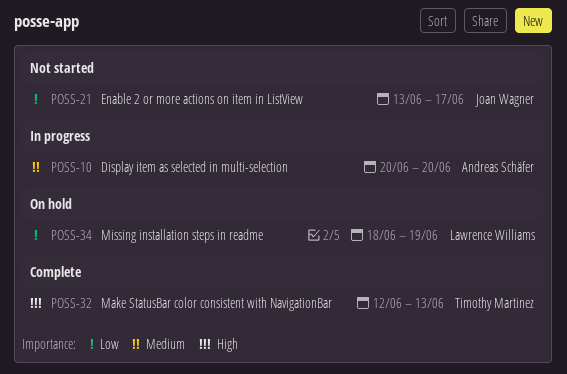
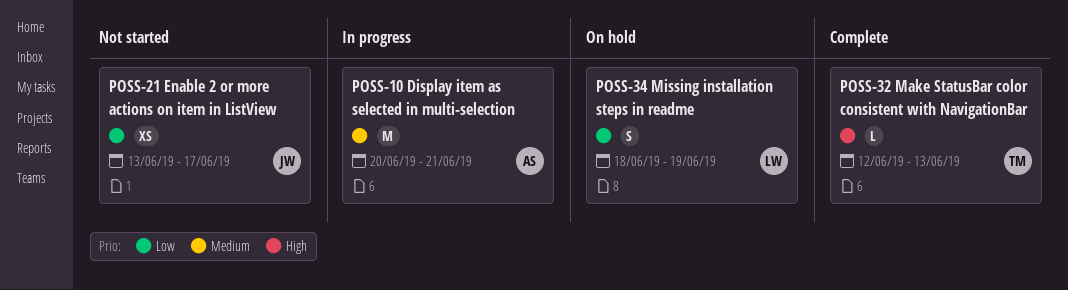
POSS-10, due: Jun 20 -> Jun 21

